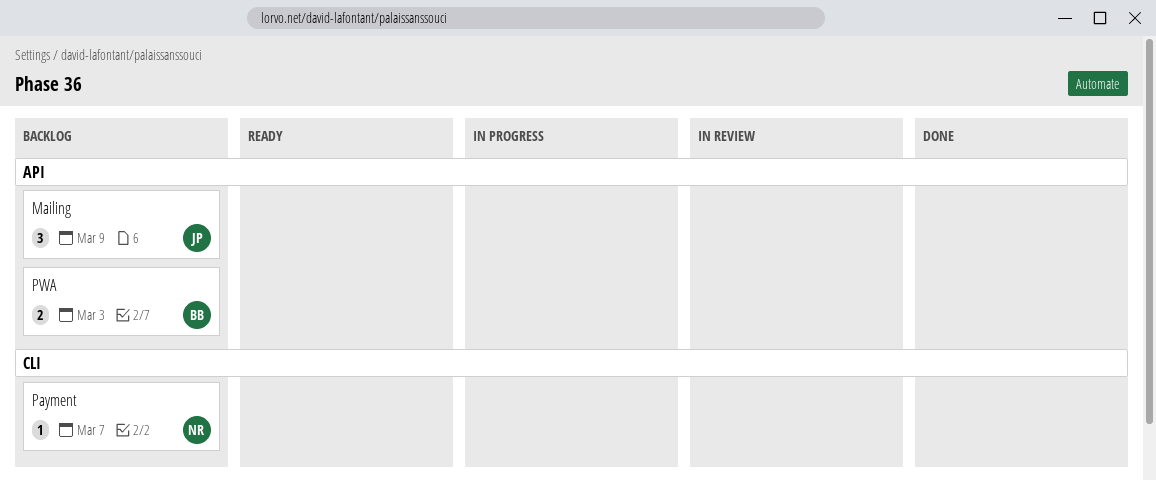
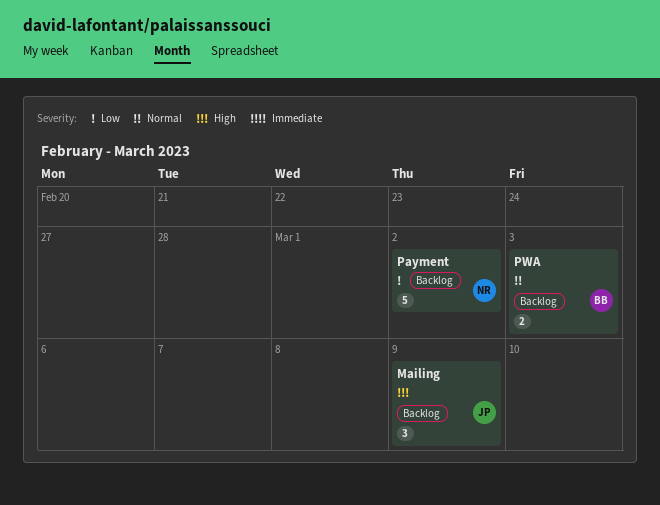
Payment, estimate: 1 -> 5
Payment, due: Mar 7 -> Mar 2

